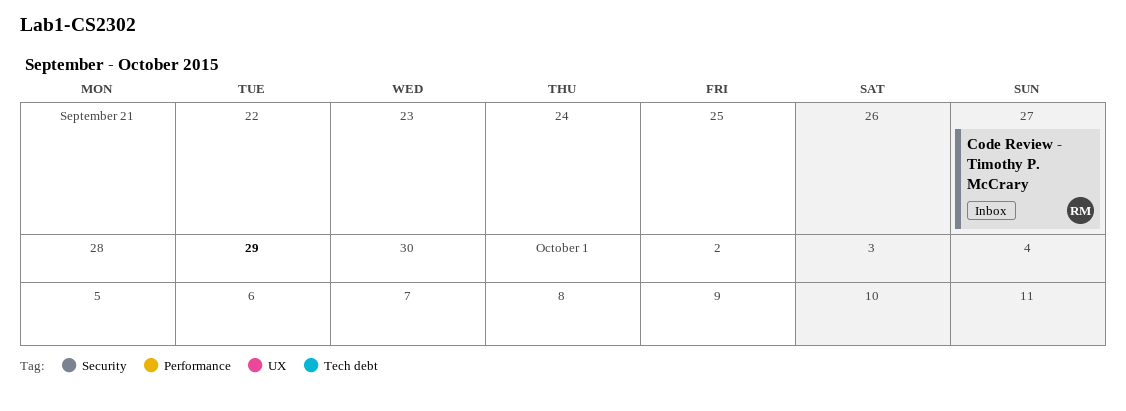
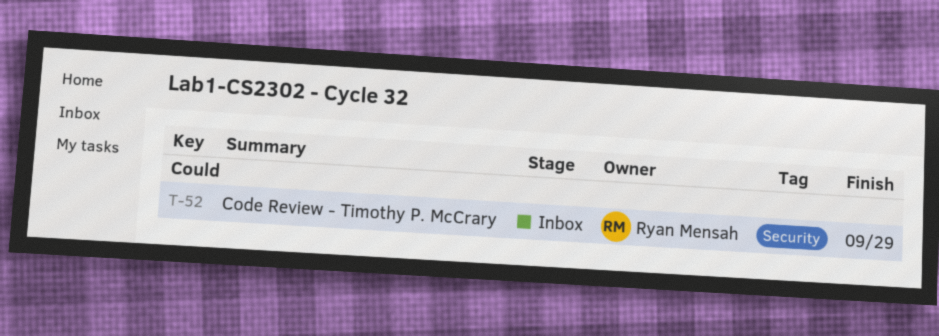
Code Review - Timothy P. McCrary, due: Sep 27 -> Sep 29

